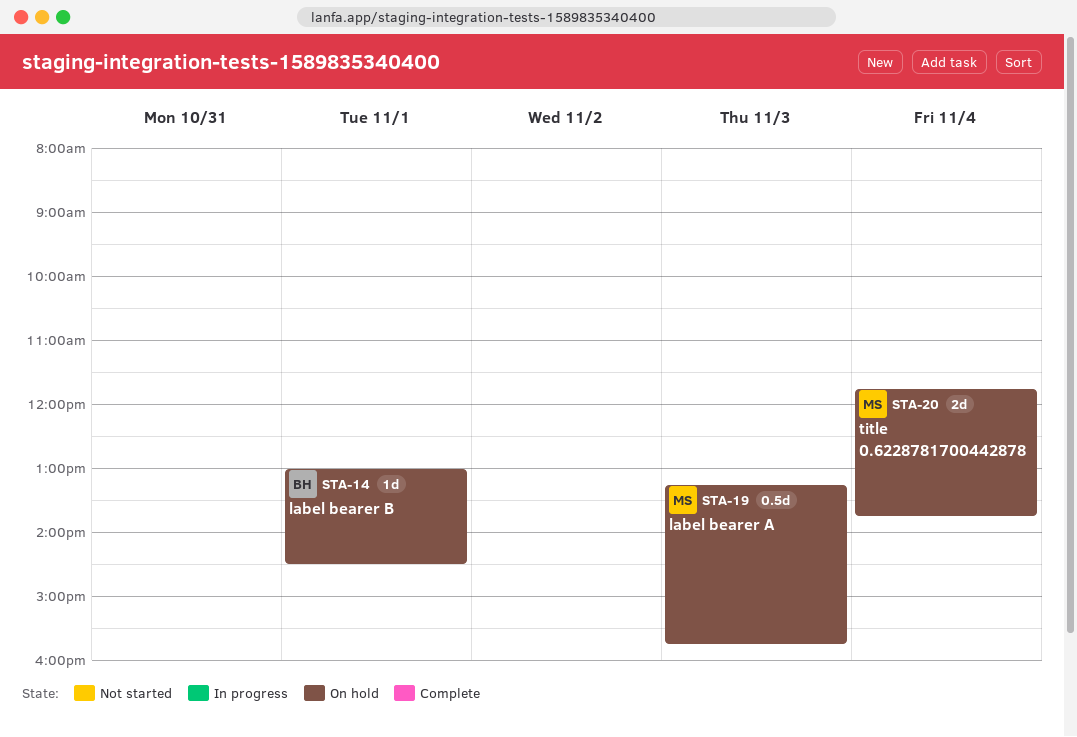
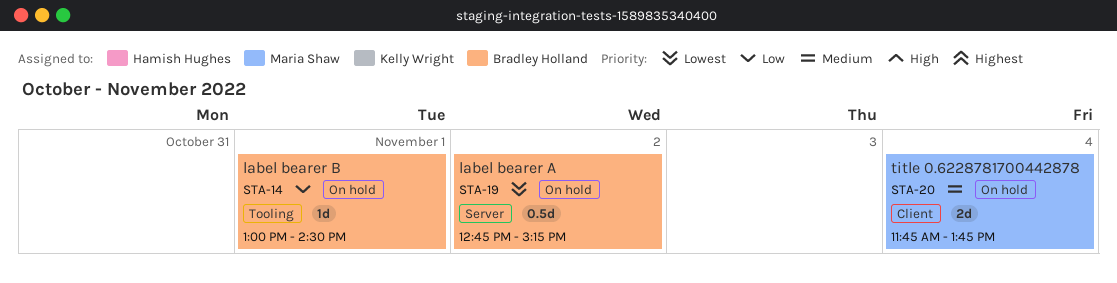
STA-19, owner: Maria Shaw -> Bradley Holland
STA-19, day: Nov 3 -> Nov 2
STA-19, begins: 13:15 -> 12:45
STA-19, ends: 15:45 -> 15:15

